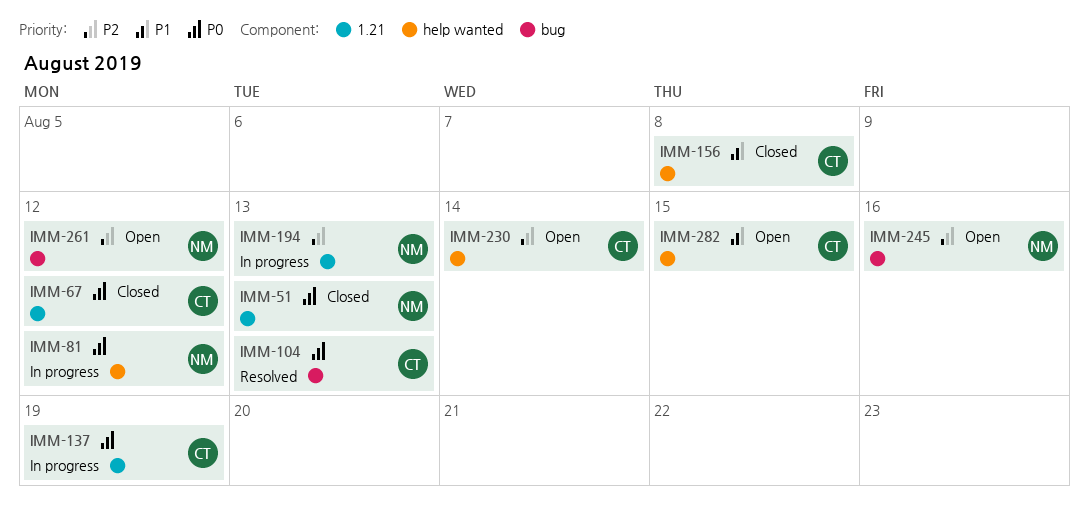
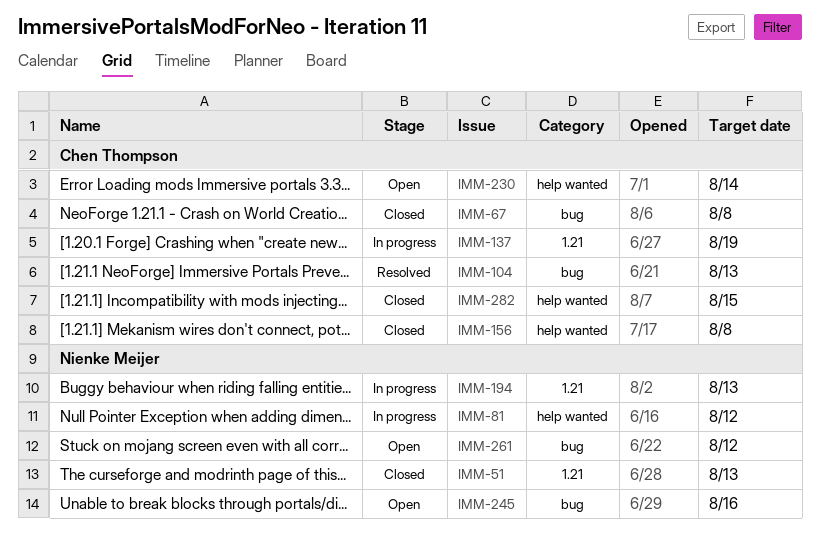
IMM-67, label: 1.21 -> bug
IMM-67, due: Aug 12 -> Aug 8
IMM-282, status: Open -> Closed

